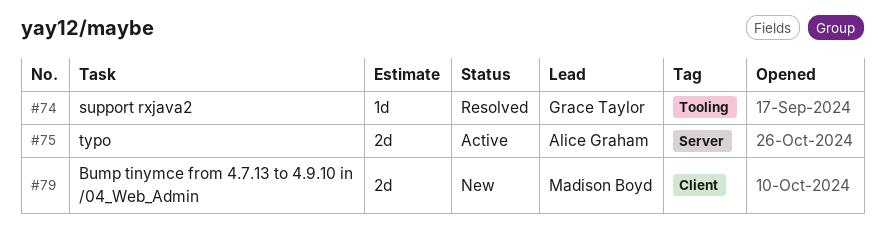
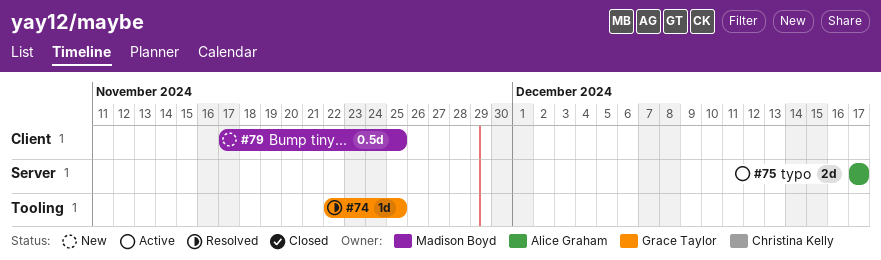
#79, estimate: 2d -> 0.5d

